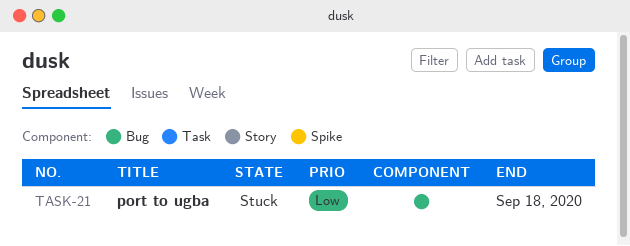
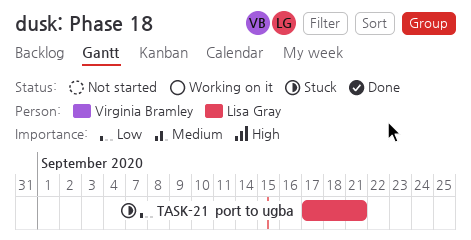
TASK-21, due: Sep 18 -> Sep 21

